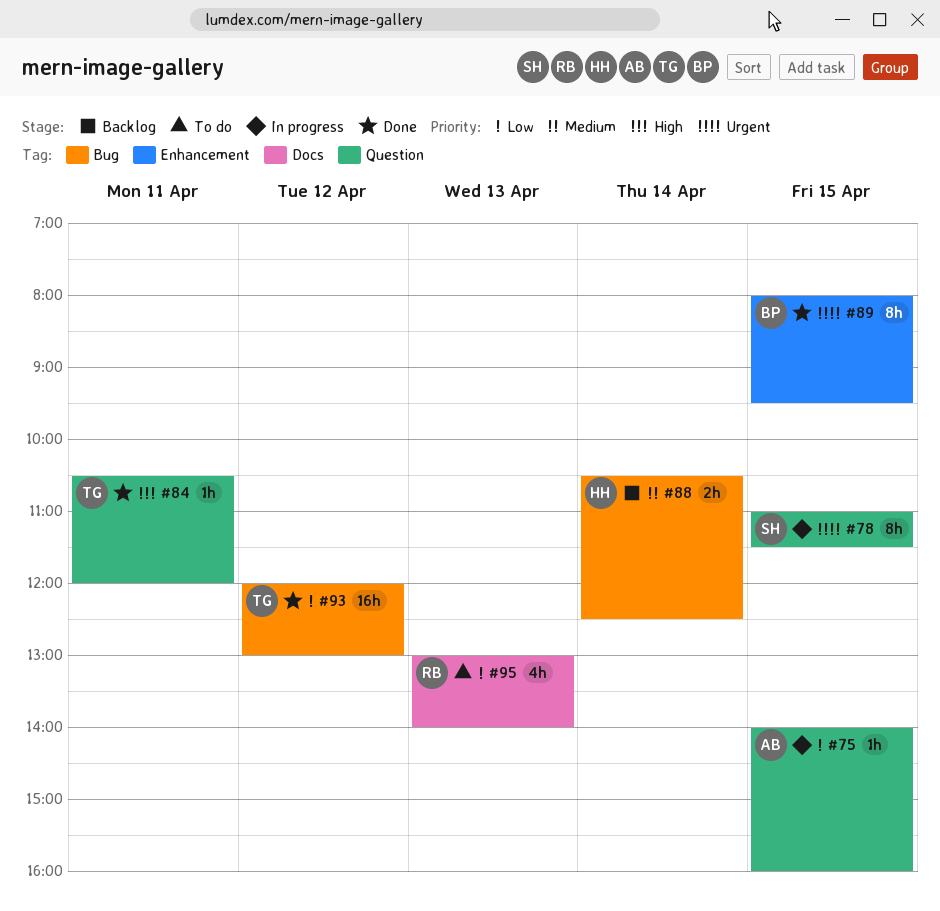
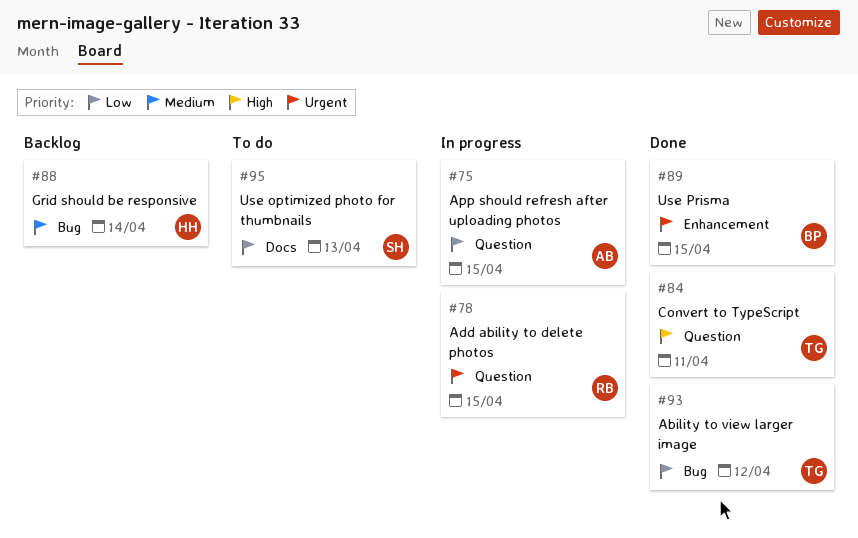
#78, owner: SH -> RB
#95, owner: RB -> SH

